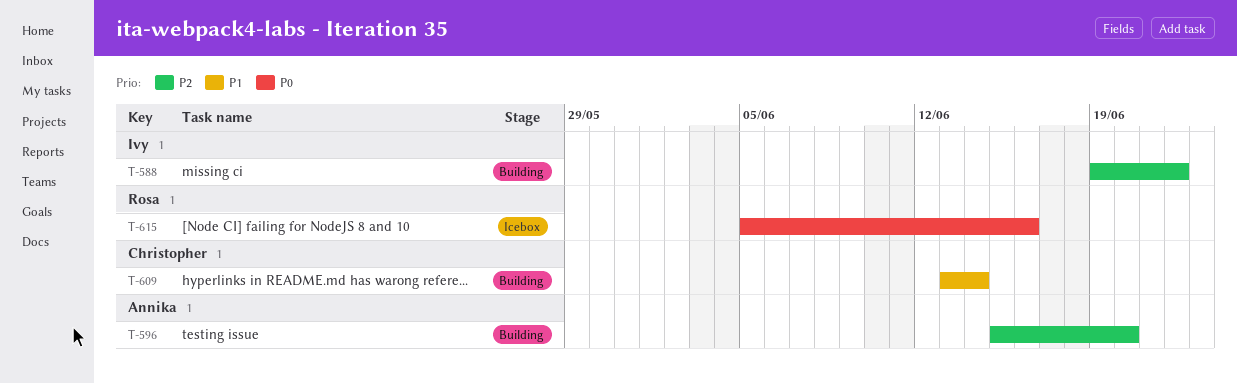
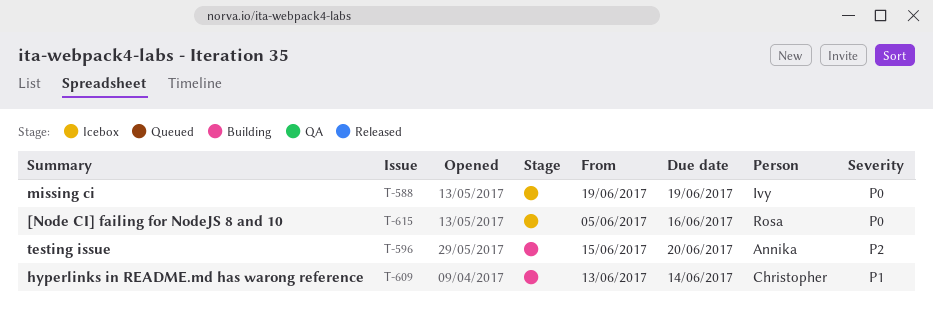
T-588, status: Building -> Icebox
T-588, priority: P2 -> P0
T-588, due: Jun 22 -> Jun 19

